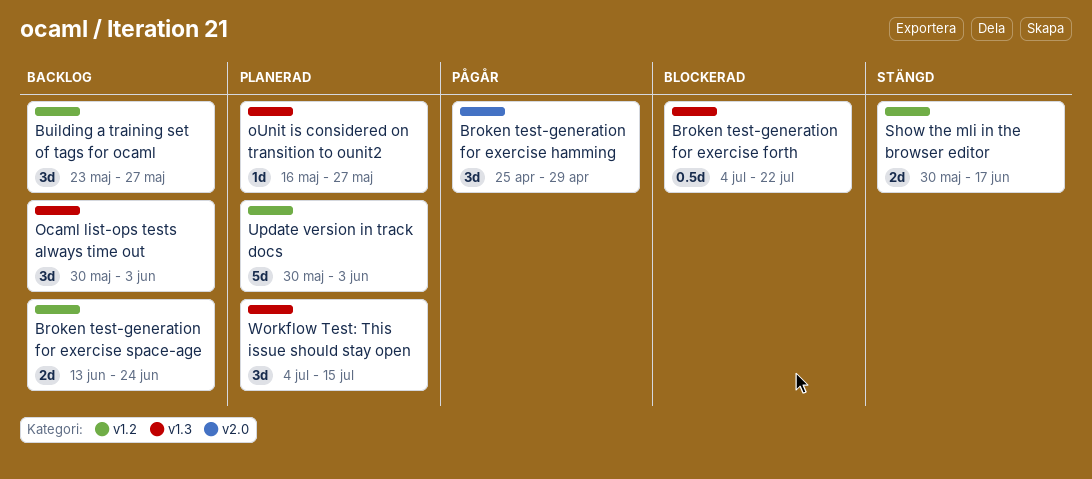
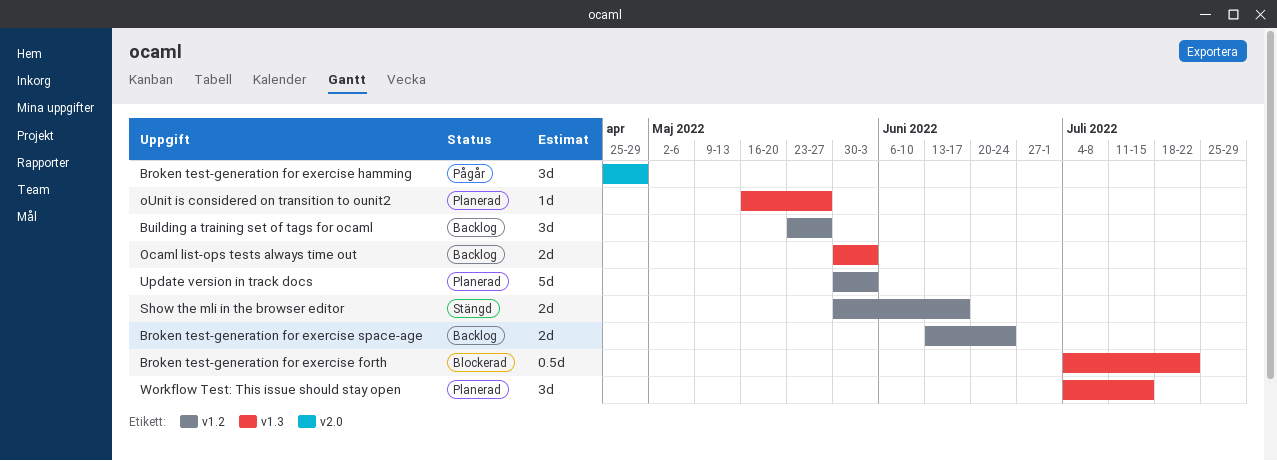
Ocaml list-ops tests always time out, estimate: 3d -> 2d

